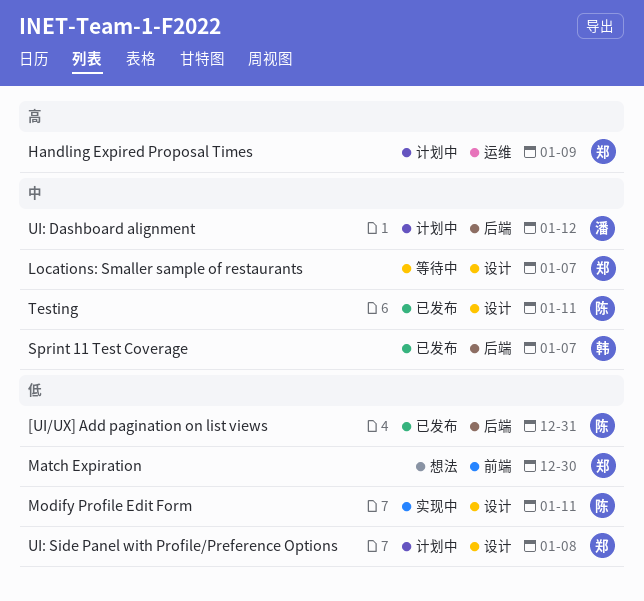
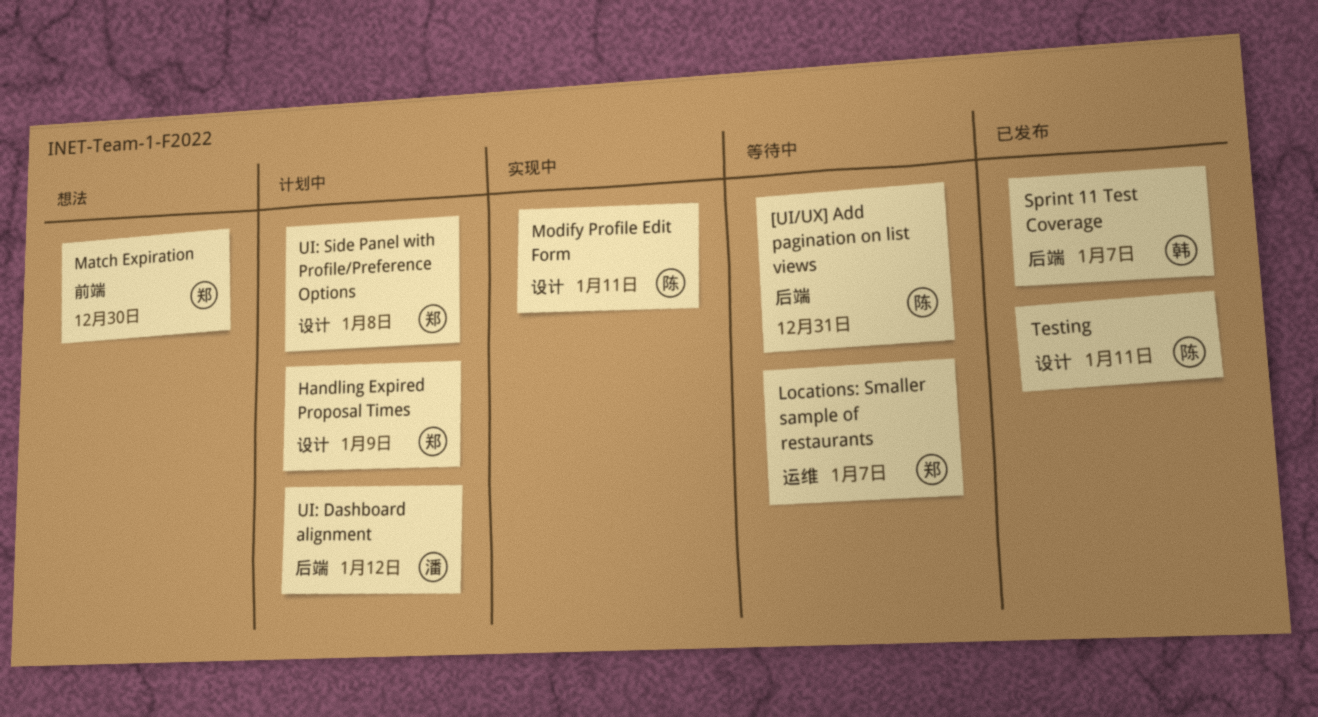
[UI/UX] Add pagination on list views, status: 已发布 -> 等待中
Handling Expired Proposal Times, label: 运维 -> 设计
Locations: Smaller sample of restaurants, label: 设计 -> 运维

